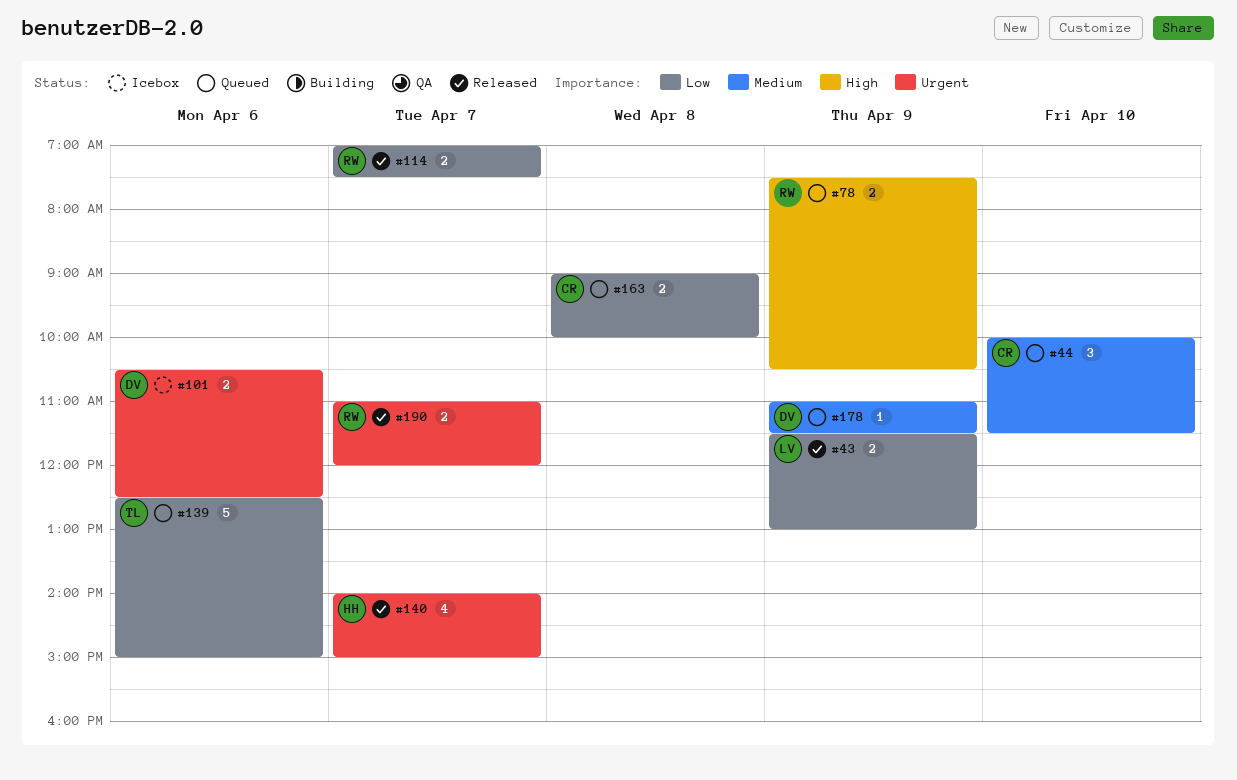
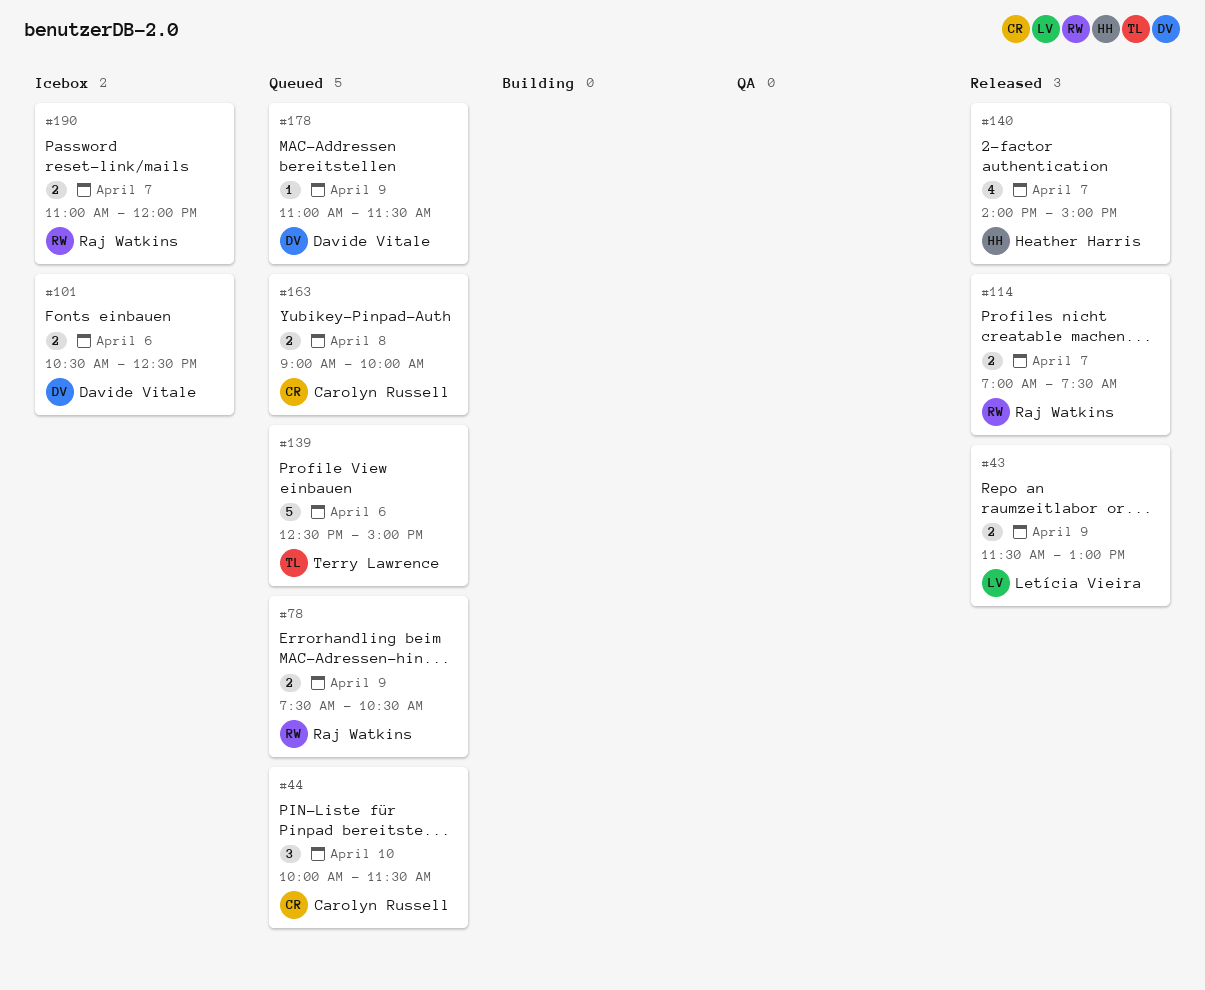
#190, status: Released -> Icebox

